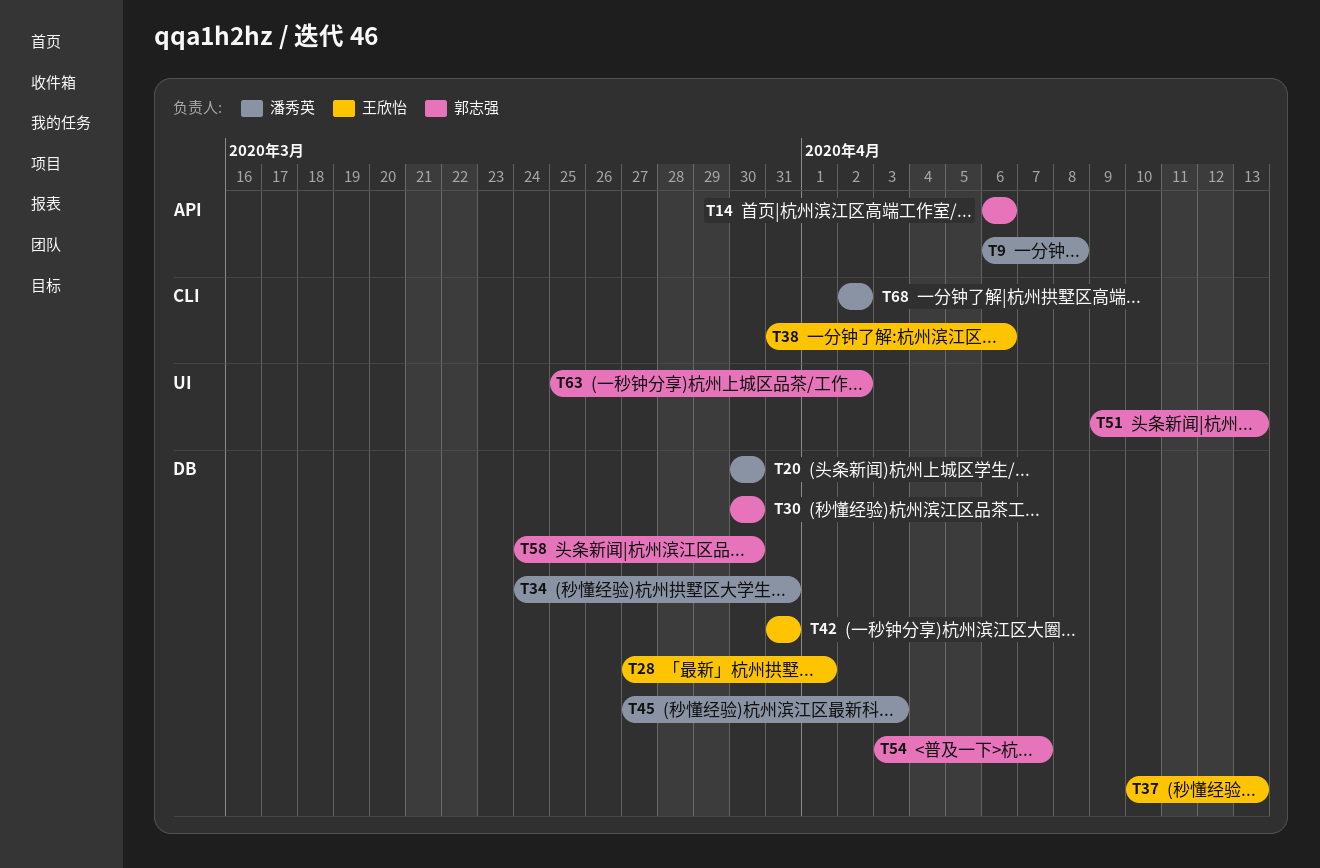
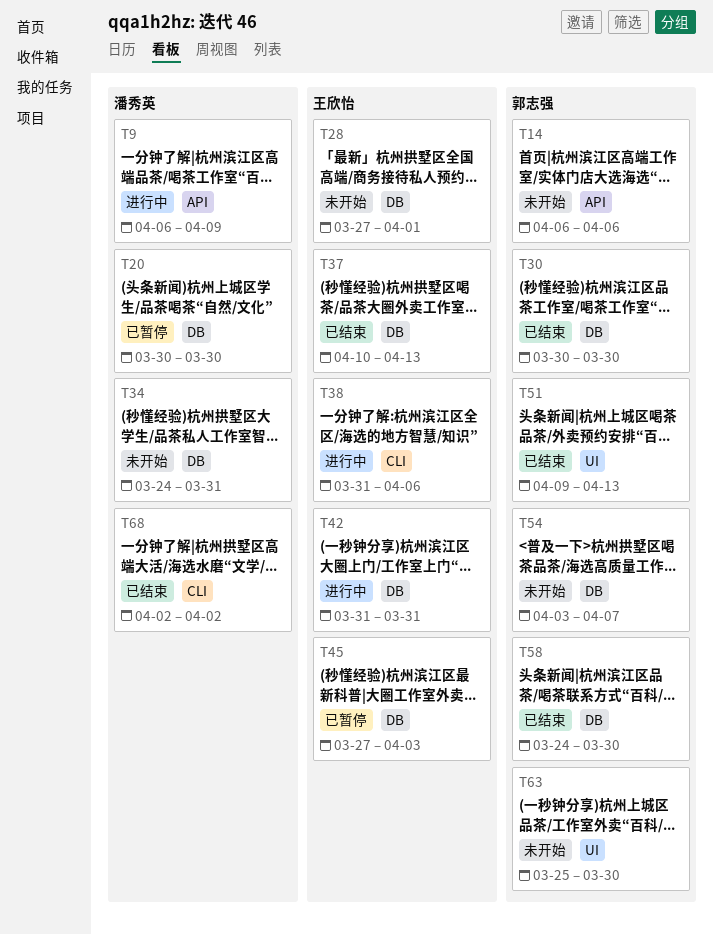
T9, due: Apr 8 -> Apr 9
T45, owner: 潘秀英 -> 王欣怡
T63, due: Apr 2 -> Mar 30

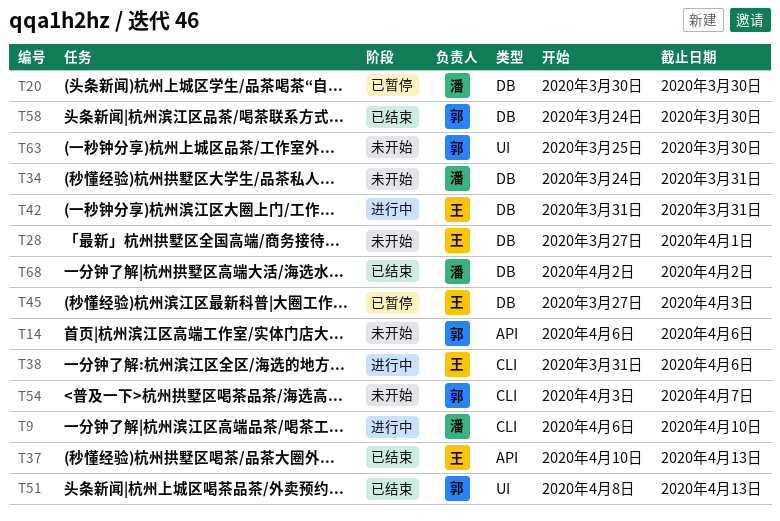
T9, label: API -> CLI
T9, due: Apr 9 -> Apr 10
T30: present -> none
T37, label: DB -> API
T51, start: Apr 9 -> Apr 8
T54, label: DB -> CLI
T68, label: CLI -> DB

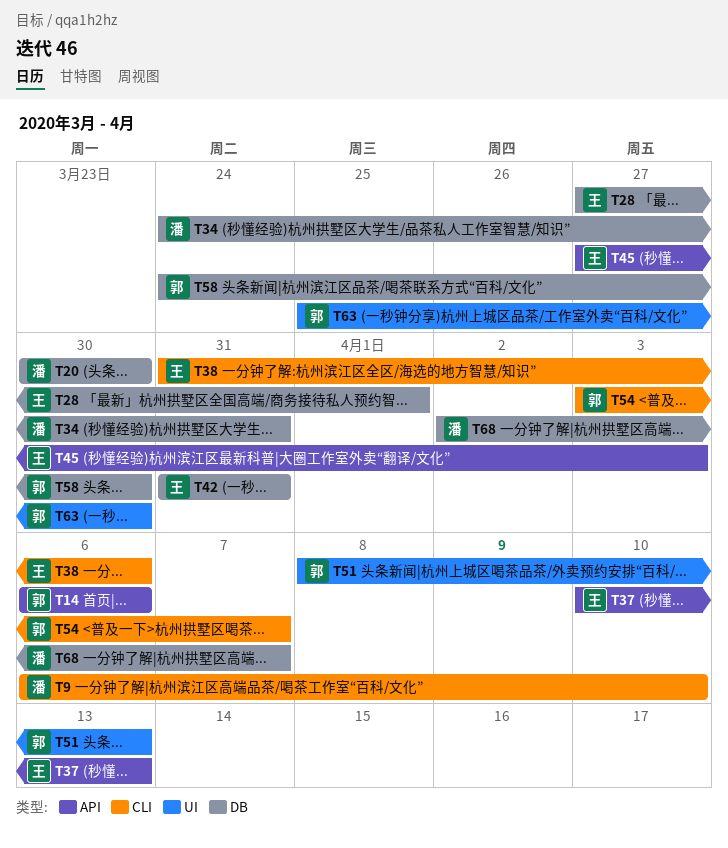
T45, label: DB -> API
T68, due: Apr 2 -> Apr 7

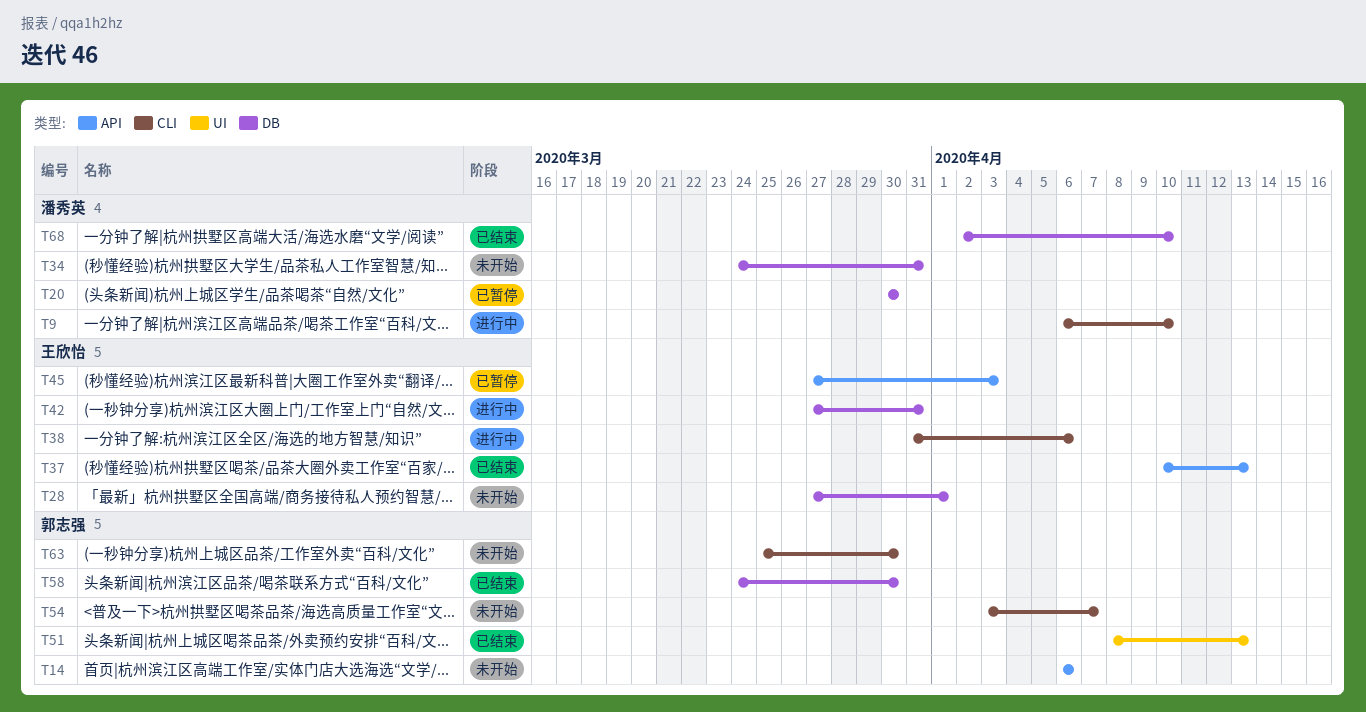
T42, start: Mar 31 -> Mar 27
T63, label: UI -> CLI
T68, due: Apr 7 -> Apr 10

